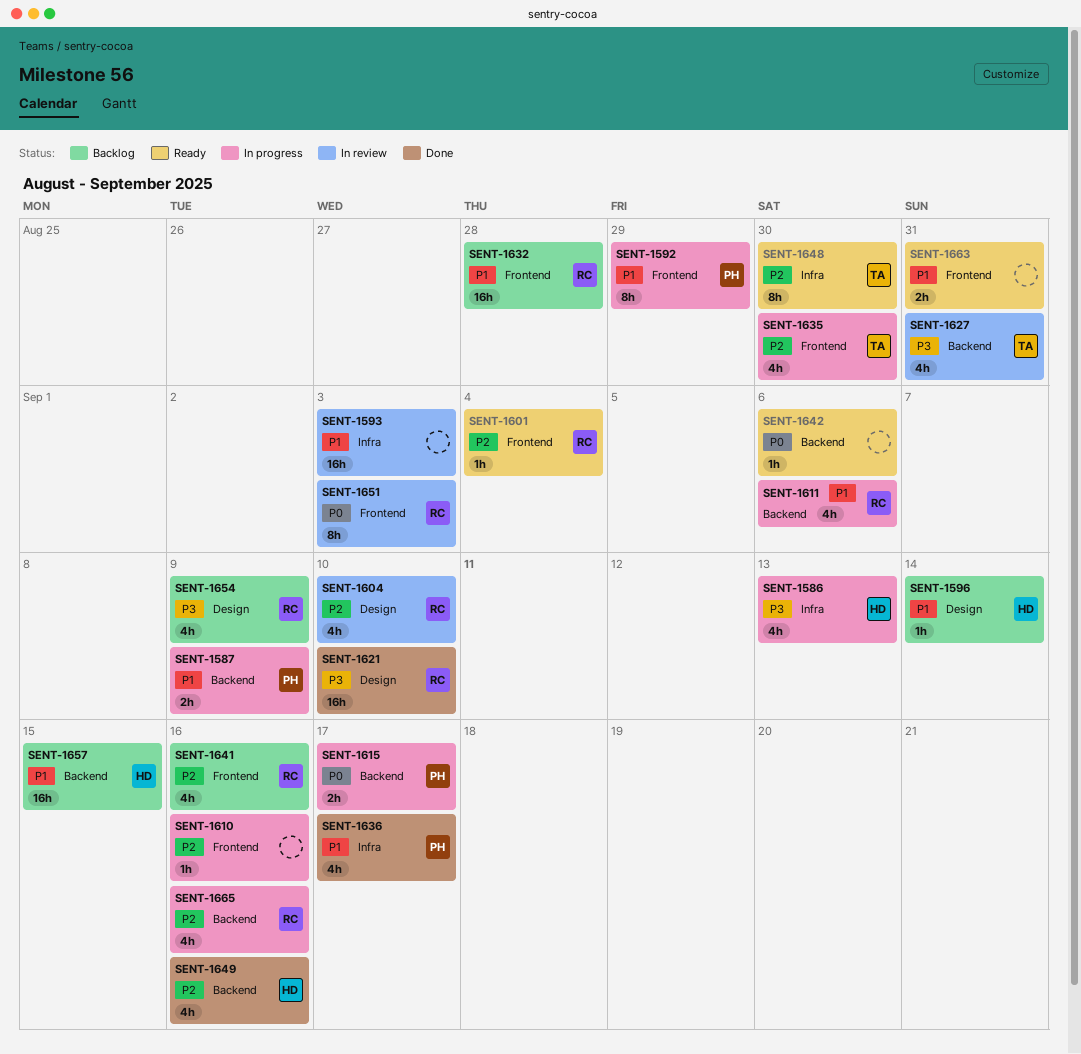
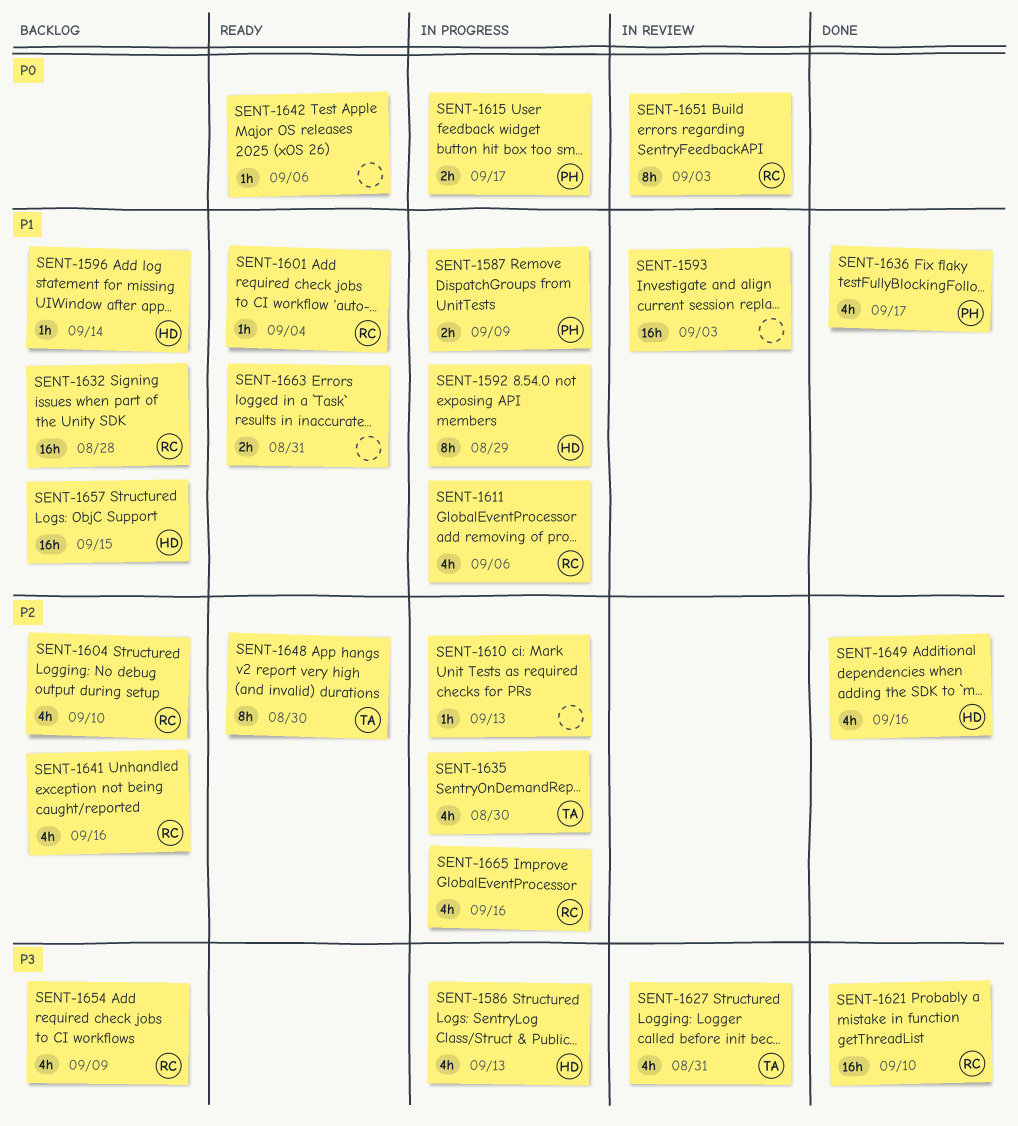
SENT-1592, owner: PH -> HD
SENT-1601, priority: P2 -> P1
SENT-1604, status: In review -> Backlog
SENT-1610, due: Sep 16 -> Sep 13

